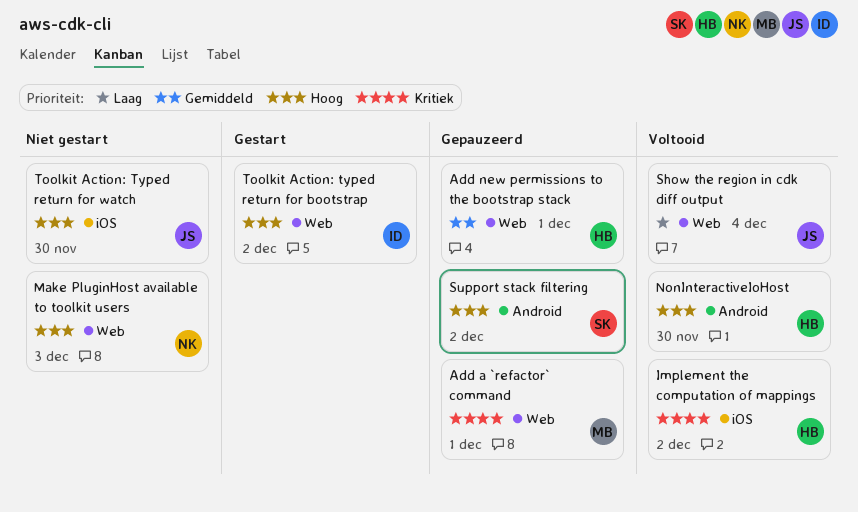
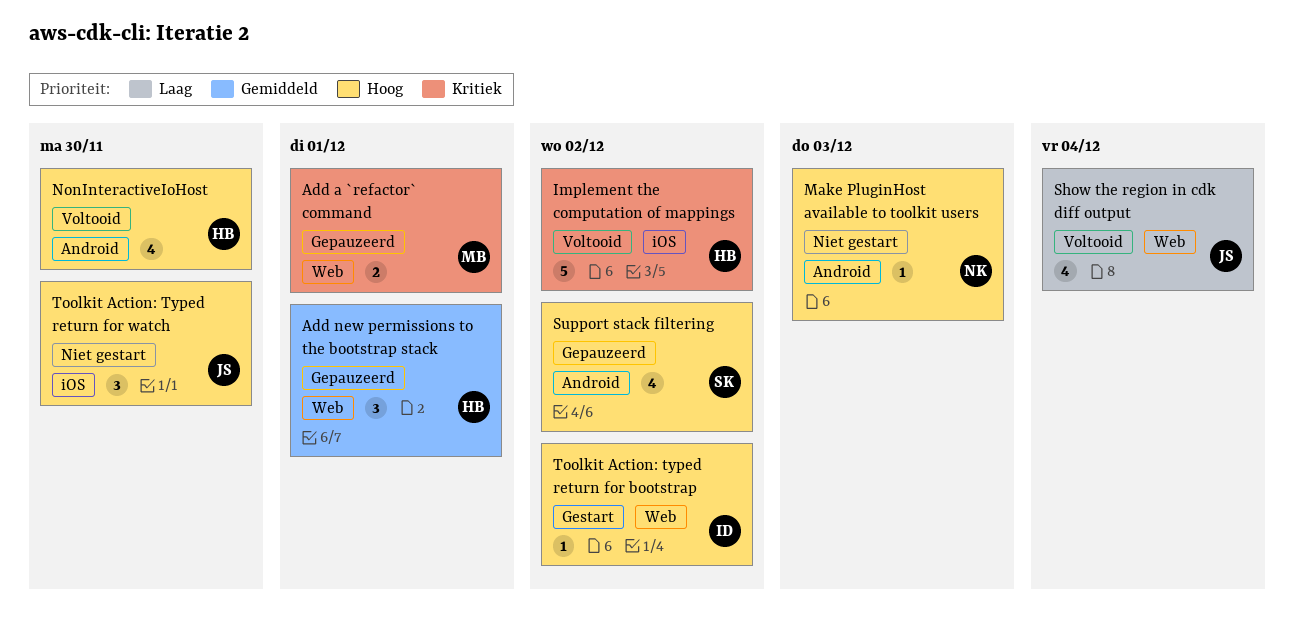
Make PluginHost available to toolkit users, label: Web -> Android

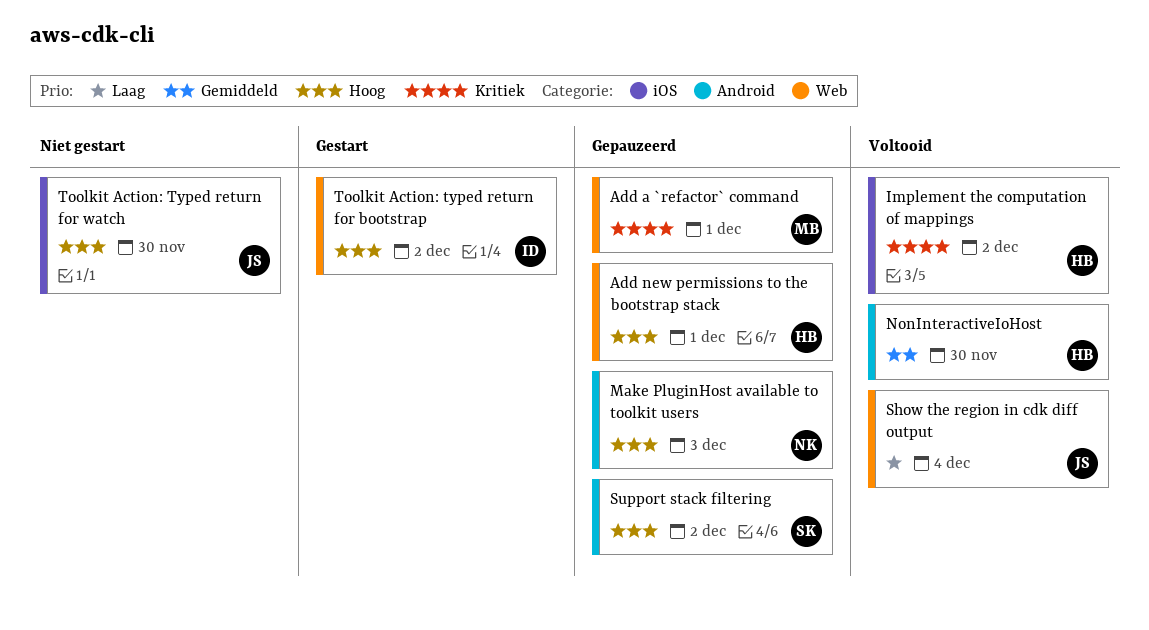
Add new permissions to the bootstrap stack, priority: Gemiddeld -> Hoog
Make PluginHost available to toolkit users, status: Niet gestart -> Gepauzeerd
NonInteractiveIoHost, priority: Hoog -> Gemiddeld

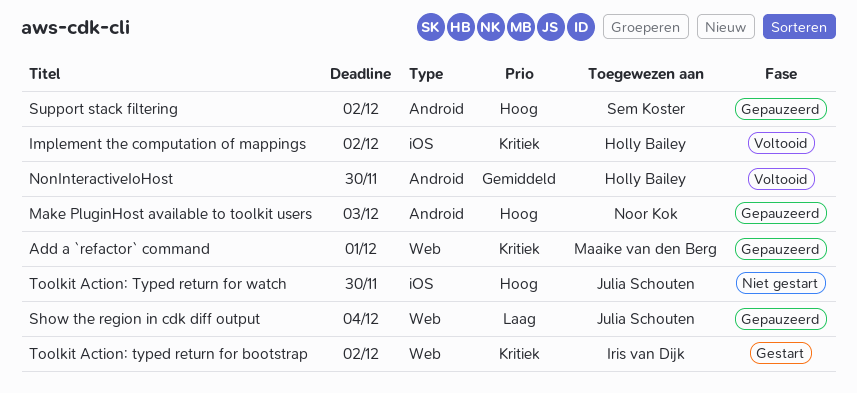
Add new permissions to the bootstrap stack: present -> none
Show the region in cdk diff output, status: Voltooid -> Gepauzeerd
Toolkit Action: typed return for bootstrap, priority: Hoog -> Kritiek

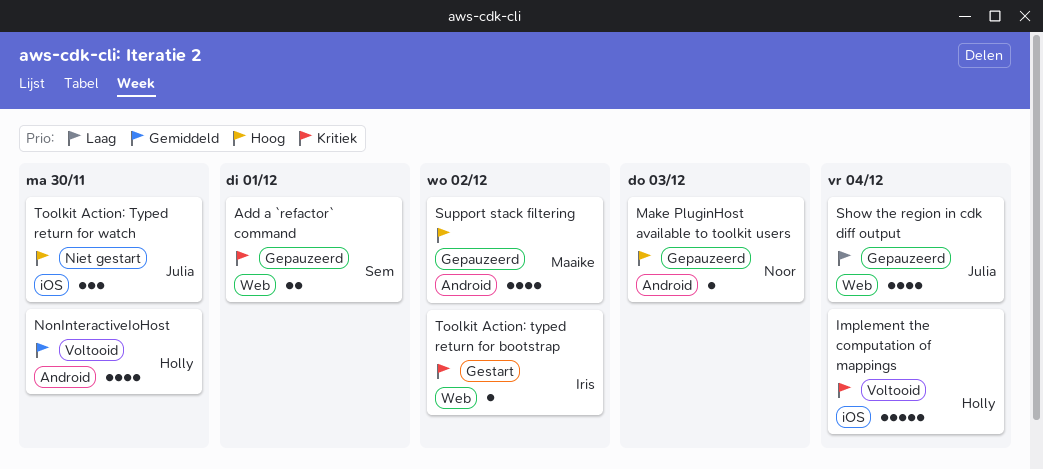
Add a `refactor` command, owner: Maaike van den Berg -> Sem Koster
Implement the computation of mappings, due: Dec 2 -> Dec 4
Support stack filtering, owner: Sem Koster -> Maaike van den Berg

